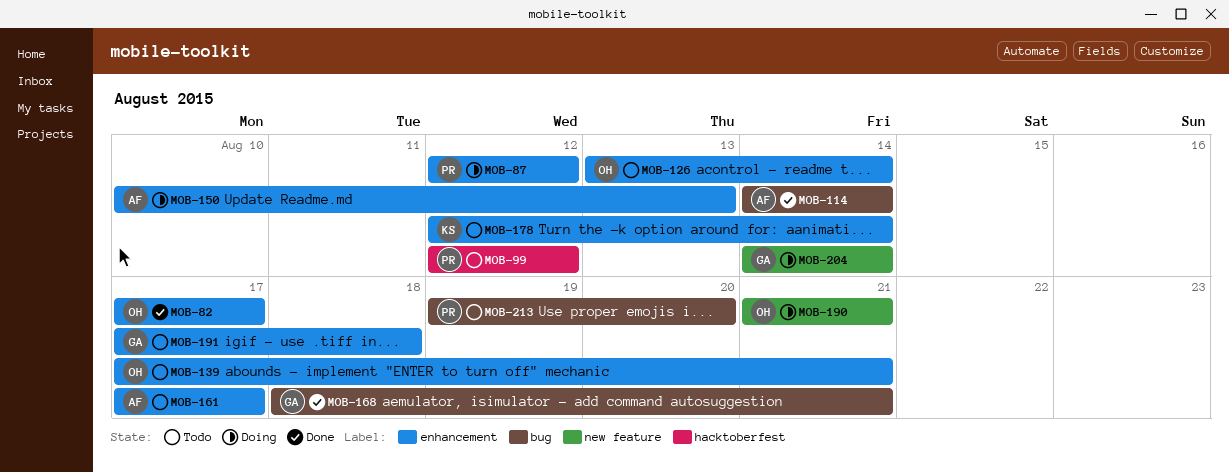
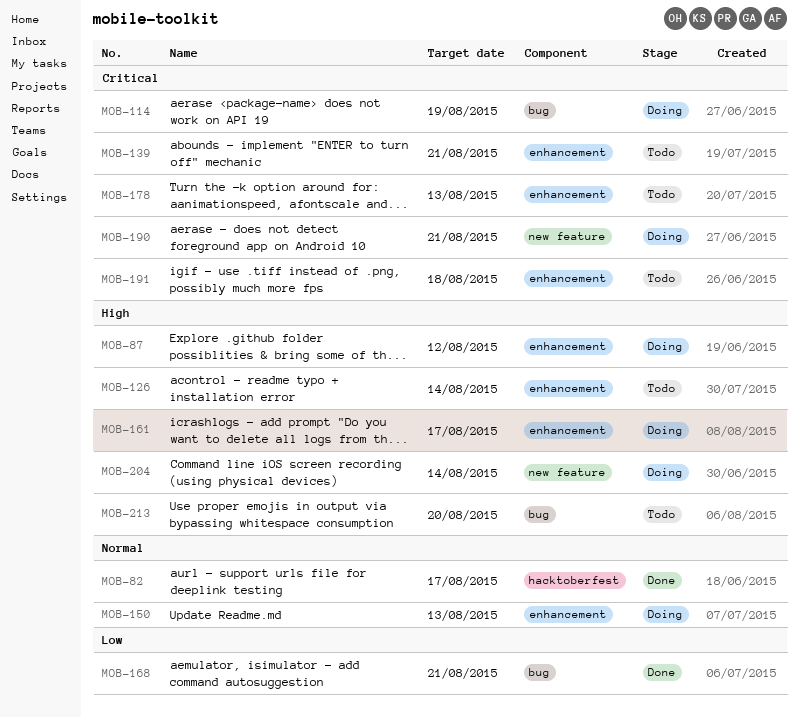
MOB-82, label: enhancement -> hacktoberfest
MOB-99: present -> none
MOB-114, status: Done -> Doing
MOB-114, due: Aug 14 -> Aug 19
MOB-161, status: Todo -> Doing
MOB-178, due: Aug 14 -> Aug 13

